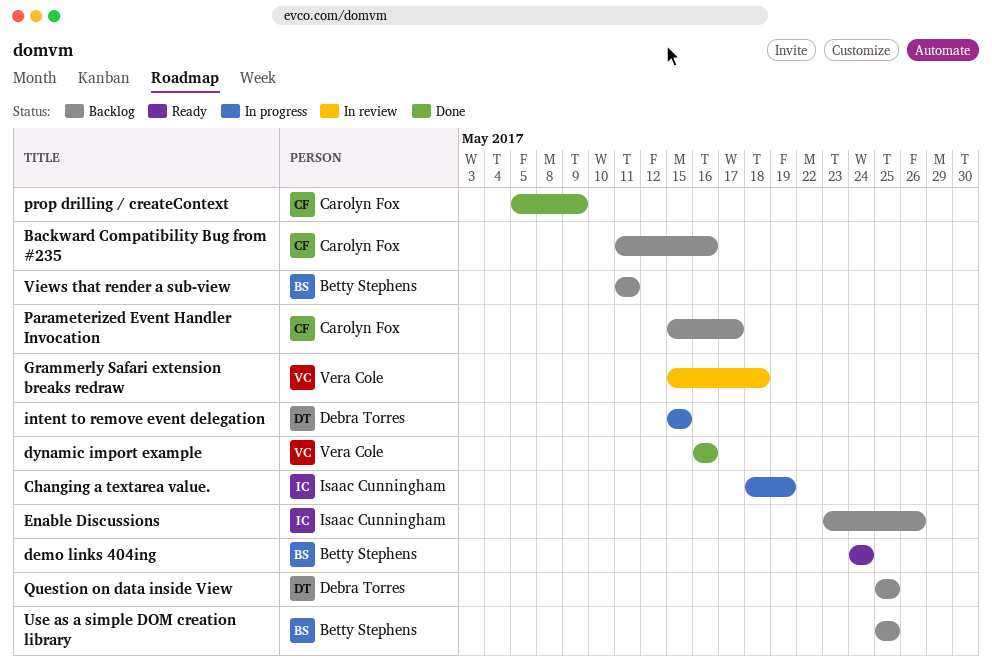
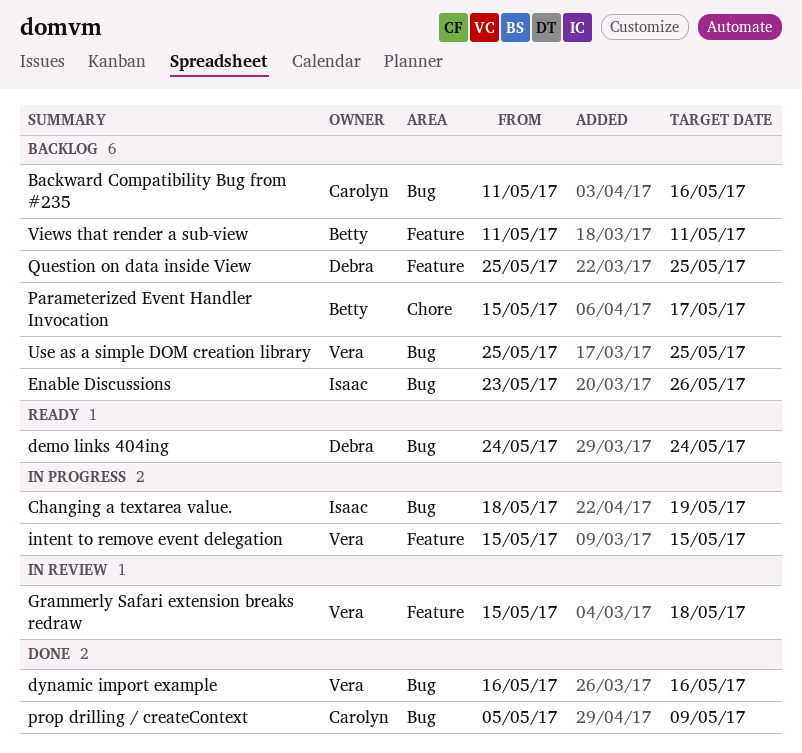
demo links 404ing, owner: Betty Stephens -> Debra Torres
intent to remove event delegation, owner: Debra Torres -> Vera Cole
Parameterized Event Handler Invocation, owner: Carolyn Fox -> Betty Stephens
Use as a simple DOM creation library, owner: Betty Stephens -> Vera Cole

